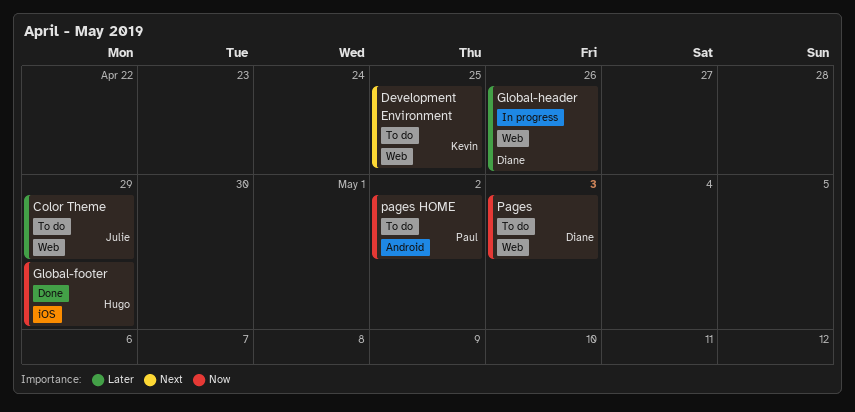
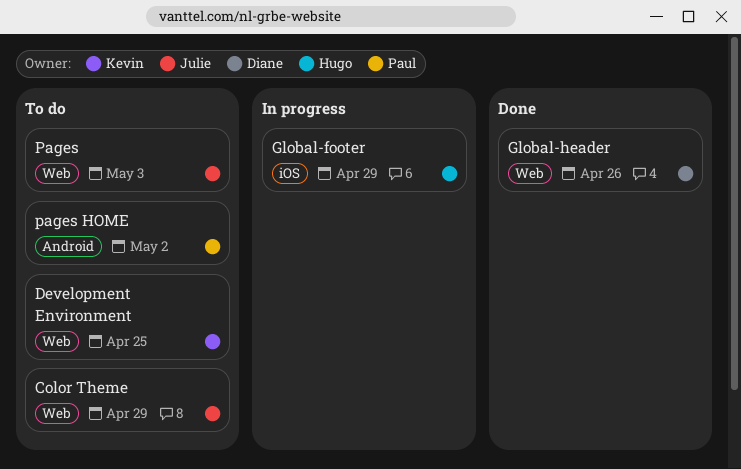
Global-footer, status: Done -> In progress
Global-header, status: In progress -> Done
Pages, owner: Diane -> Julie

